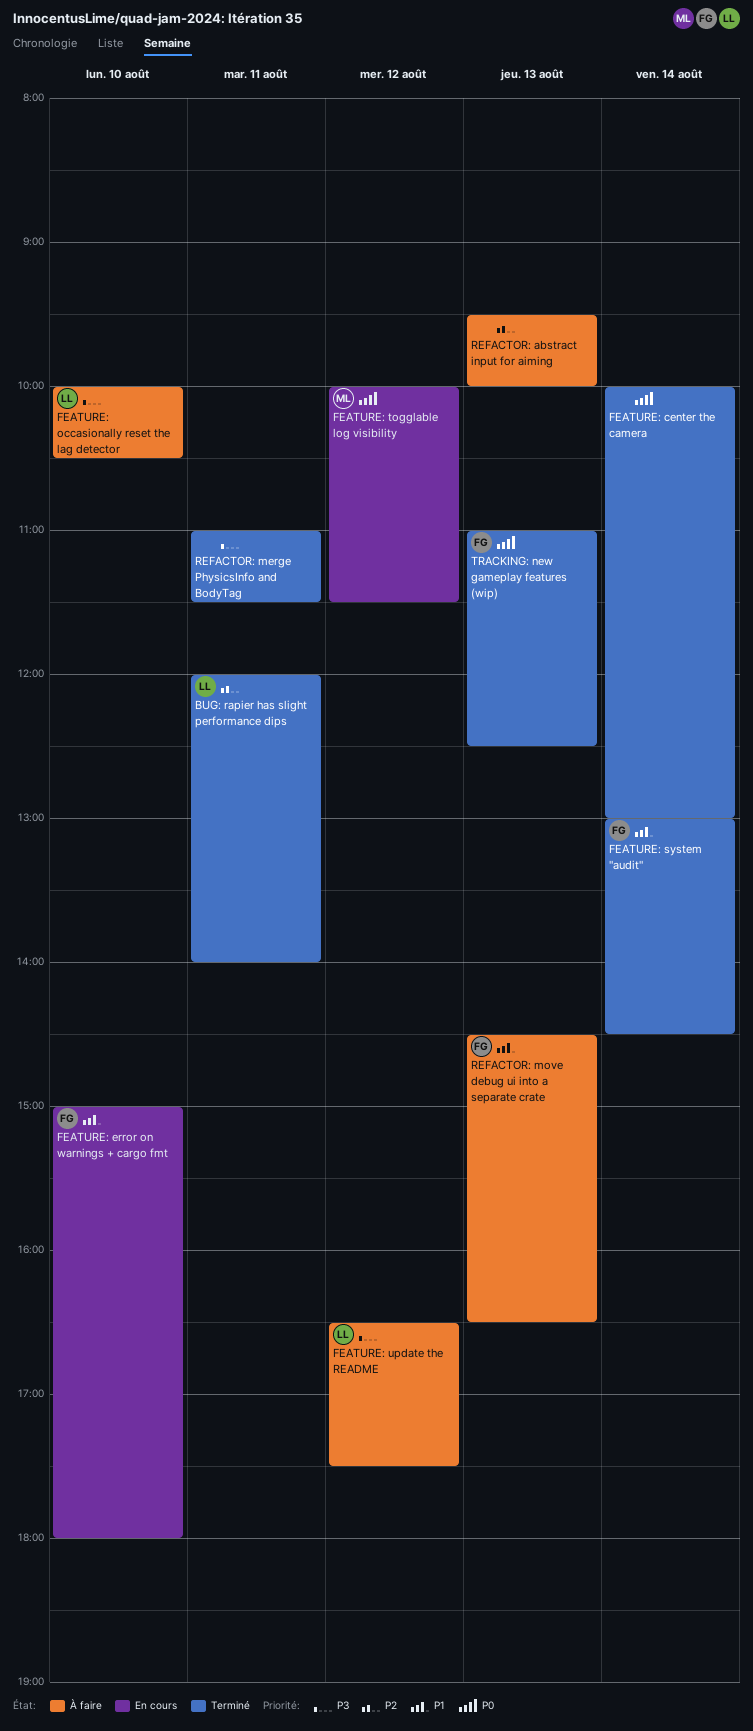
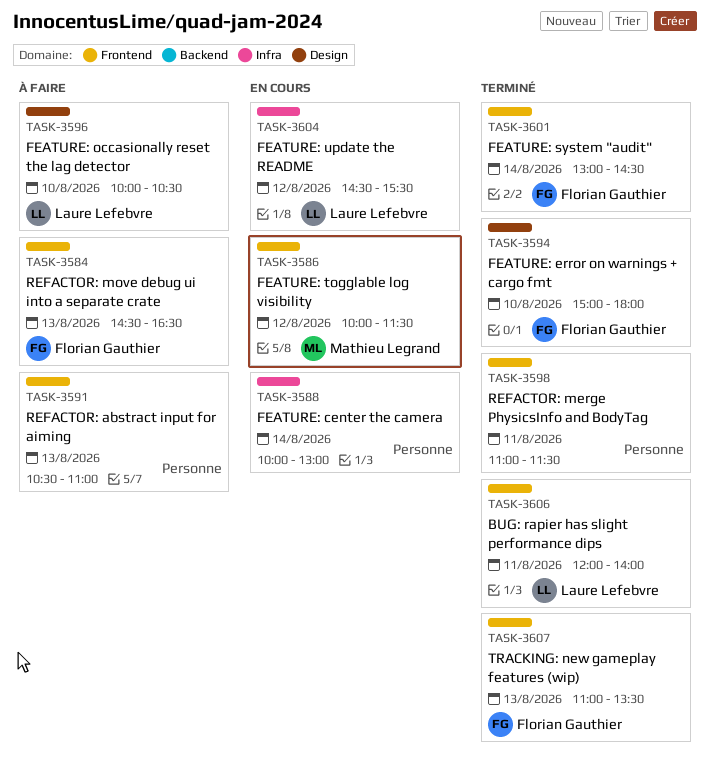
FEATURE: center the camera, status: Terminé -> En cours
FEATURE: error on warnings + cargo fmt, status: En cours -> Terminé
FEATURE: update the README, status: À faire -> En cours
FEATURE: update the README, begins: 16:30 -> 14:30
FEATURE: update the README, ends: 17:30 -> 15:30
REFACTOR: abstract input for aiming, begins: 09:30 -> 10:30
REFACTOR: abstract input for aiming, ends: 10:00 -> 11:00
TRACKING: new gameplay features (wip), ends: 12:30 -> 13:30

